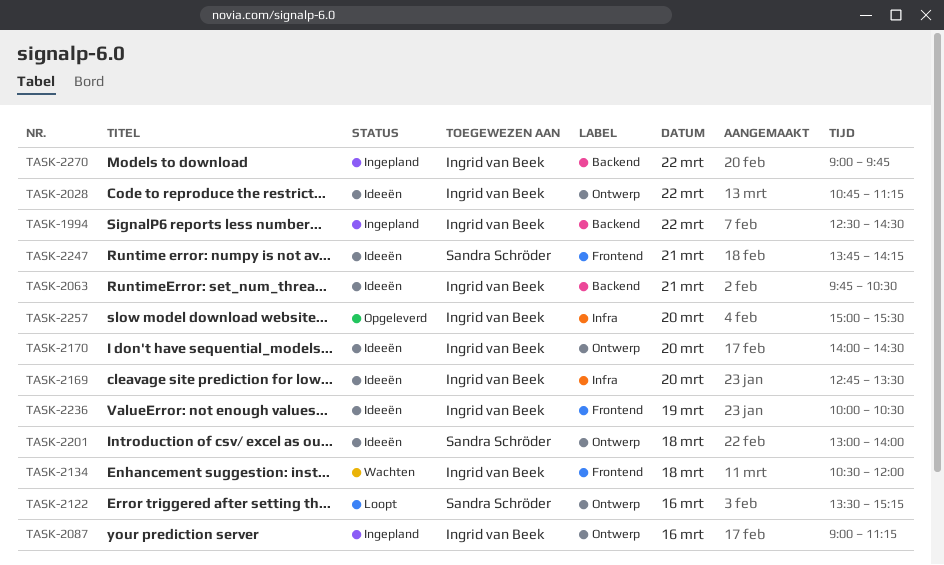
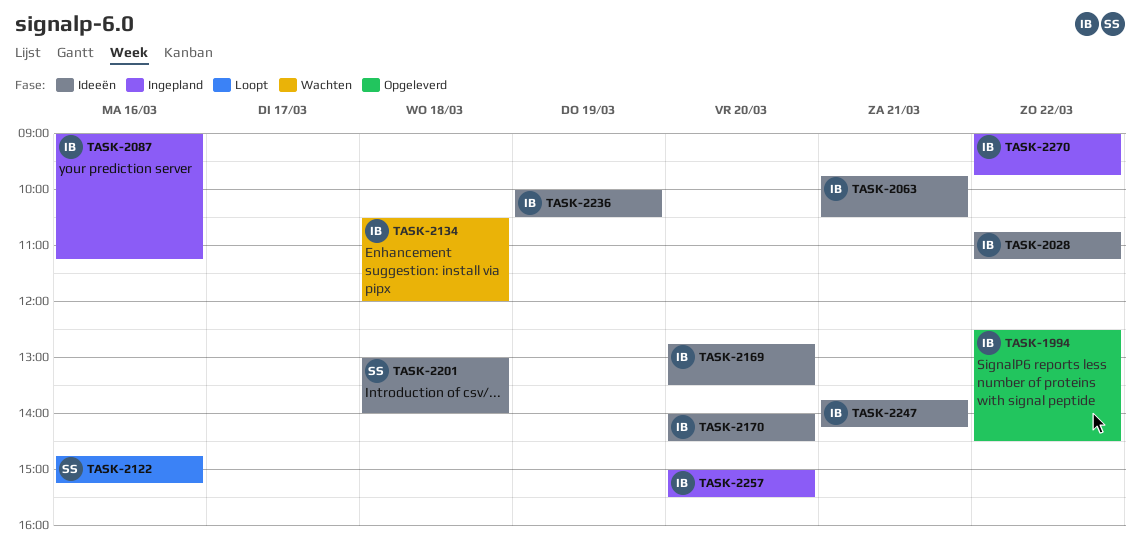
TASK-1994, status: Ingepland -> Opgeleverd
TASK-2122, begins: 13:30 -> 14:45
TASK-2247, owner: Sandra Schröder -> Ingrid van Beek
TASK-2257, status: Opgeleverd -> Ingepland

